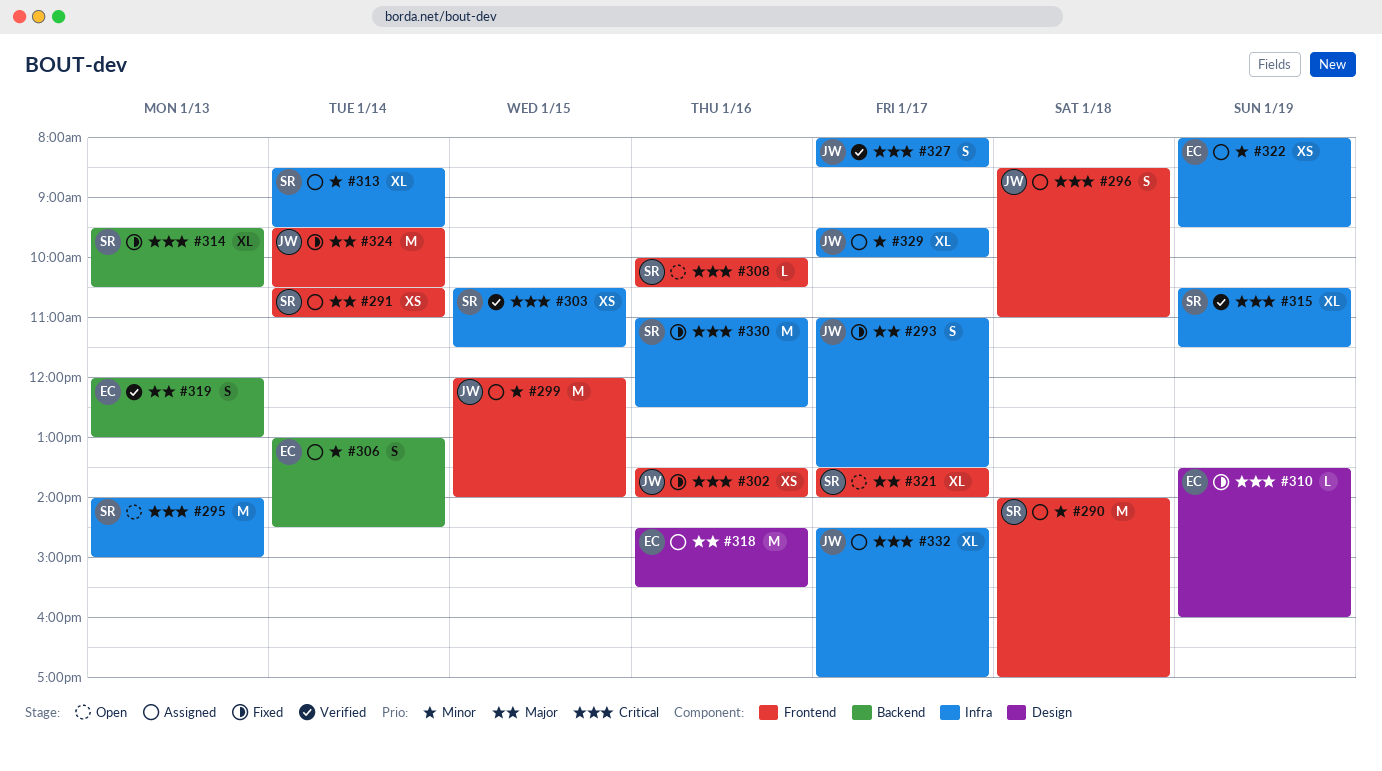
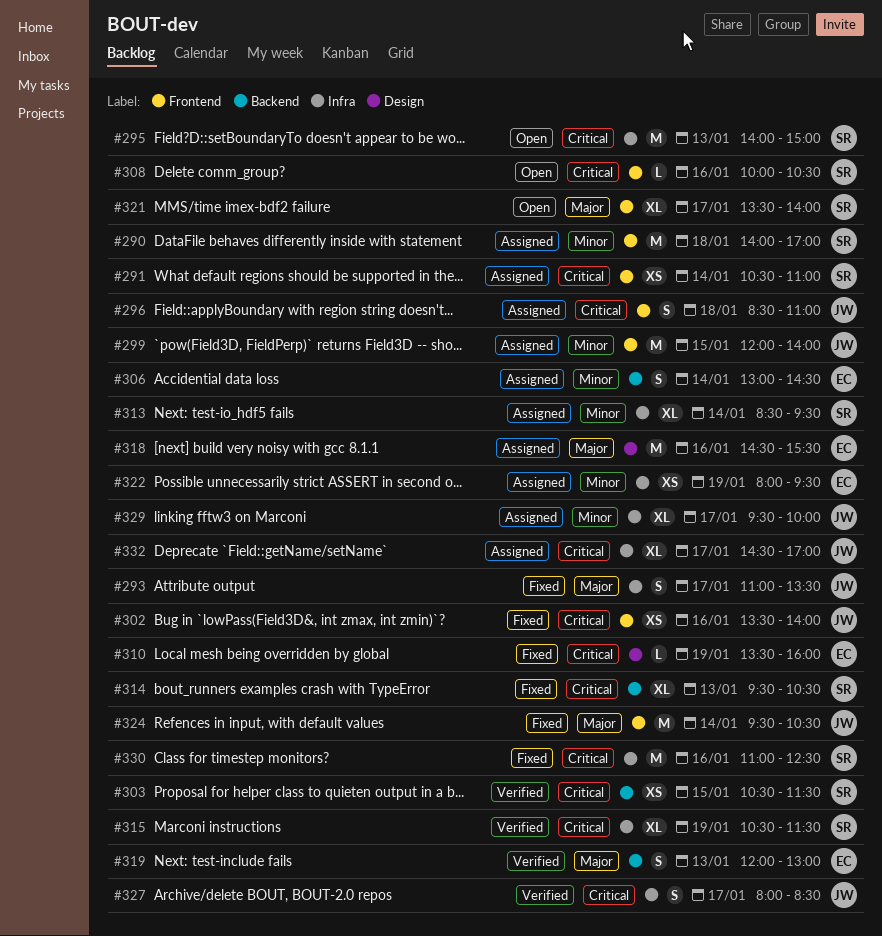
#291, priority: Major -> Critical
#303, label: Infra -> Backend

